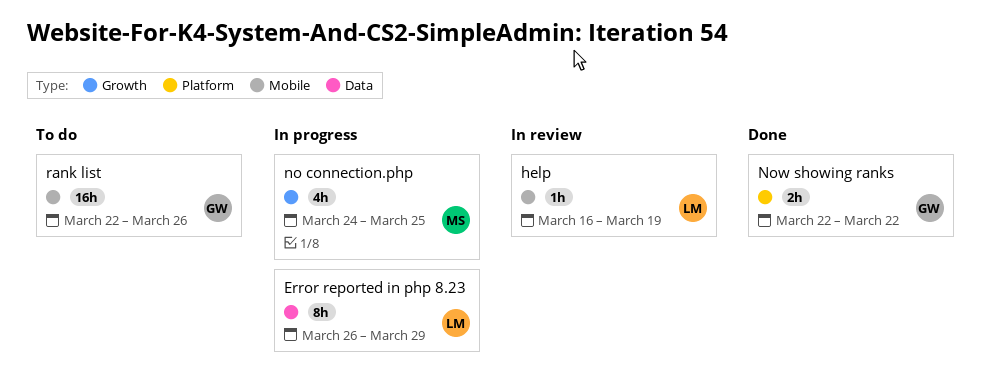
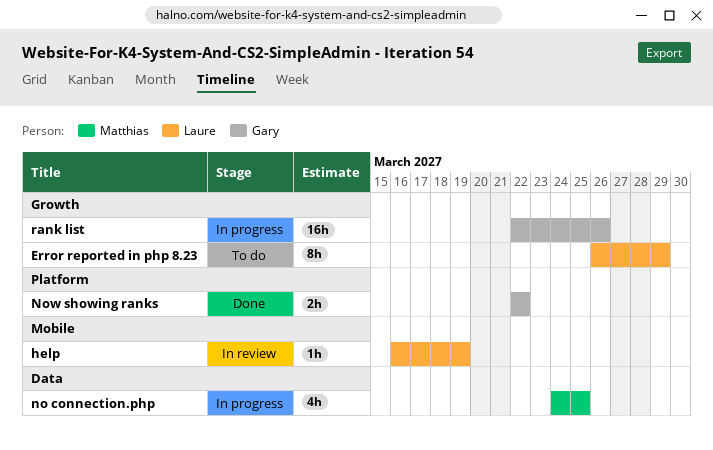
Error reported in php 8.23, status: In progress -> To do
Error reported in php 8.23, label: Data -> Growth
no connection.php, label: Growth -> Data
rank list, status: To do -> In progress
rank list, label: Mobile -> Growth

